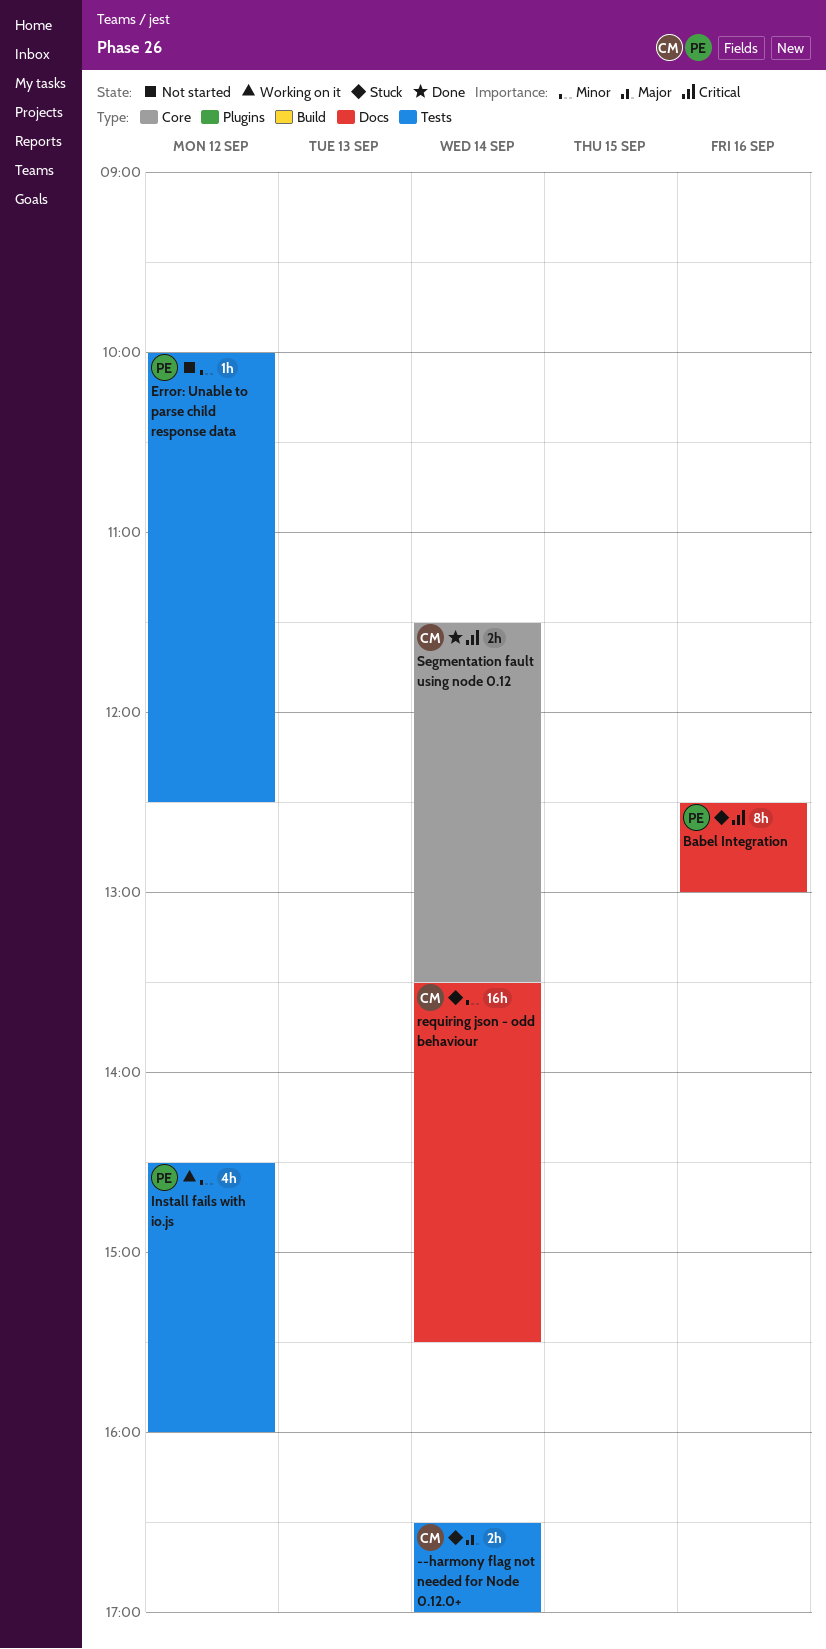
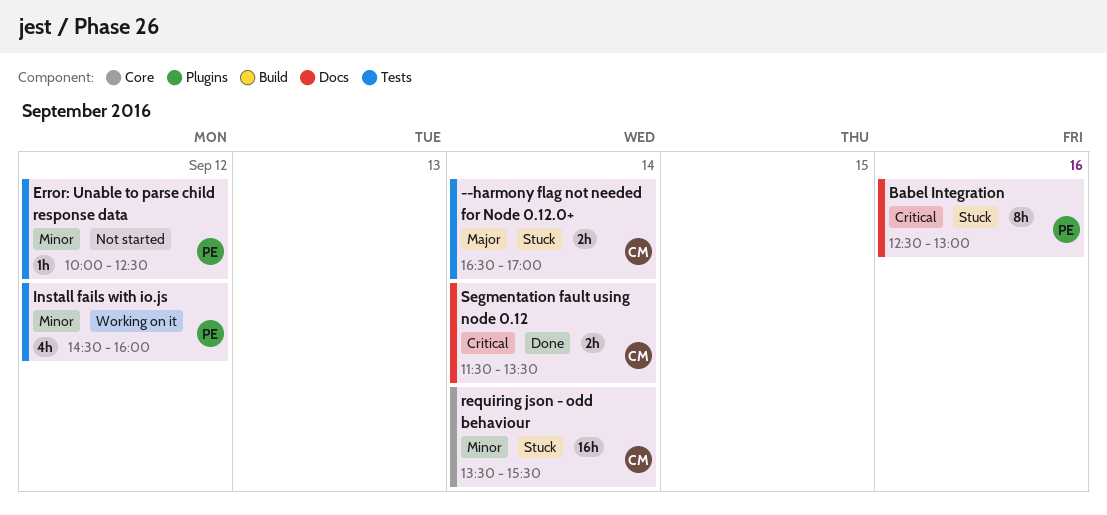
requiring json - odd behaviour, label: Docs -> Core
Segmentation fault using node 0.12, label: Core -> Docs

